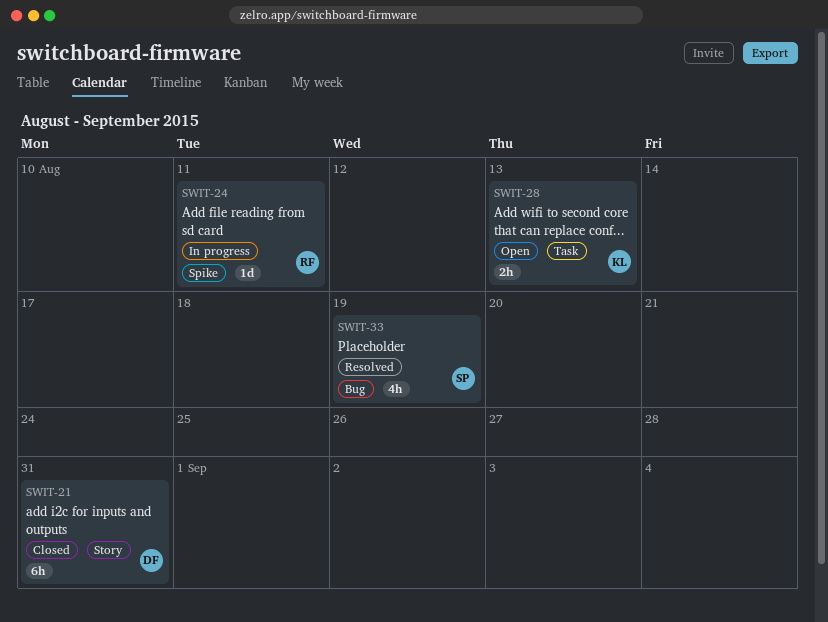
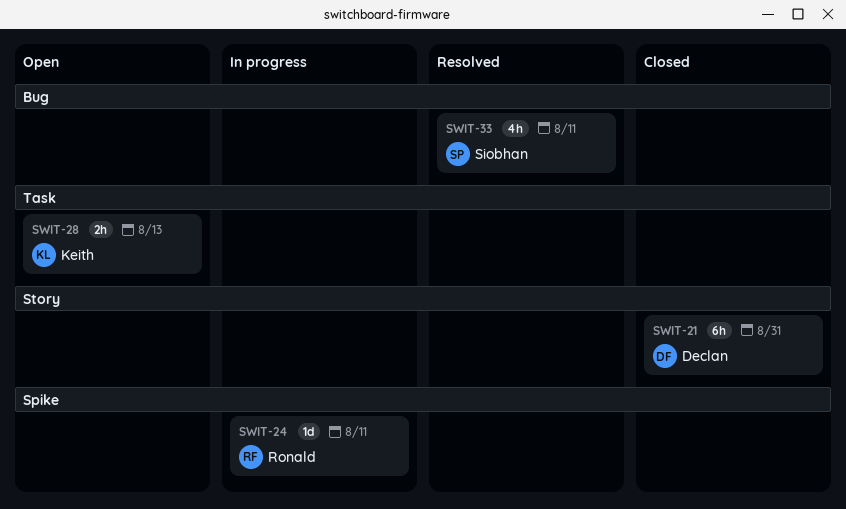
SWIT-33, due: Aug 19 -> Aug 11

